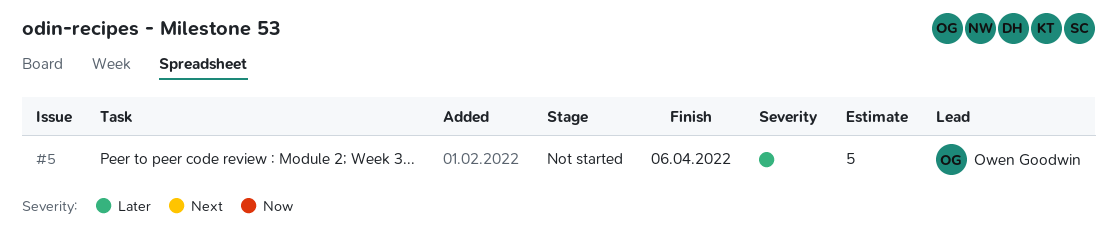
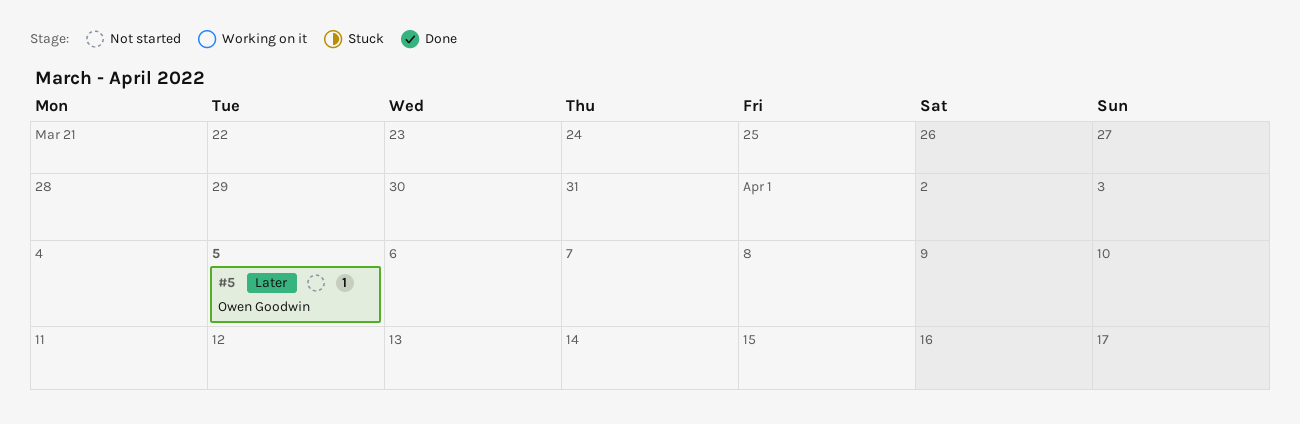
#5, estimate: 5 -> 1
#5, due: Apr 6 -> Apr 5

